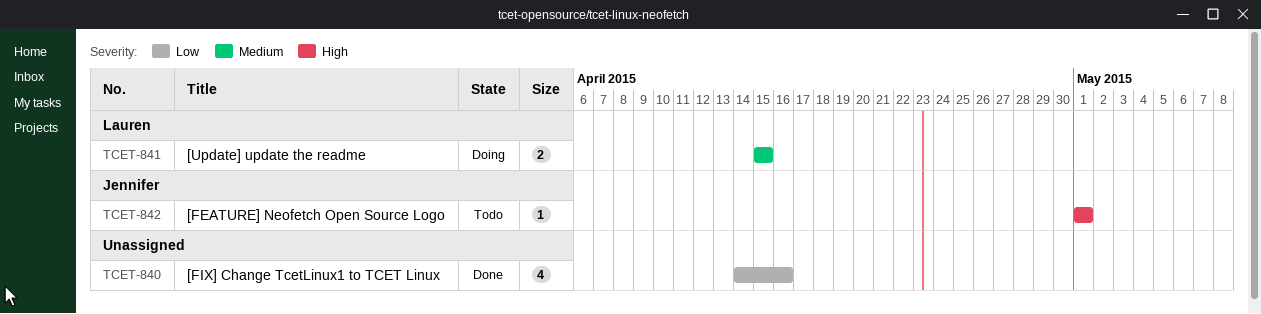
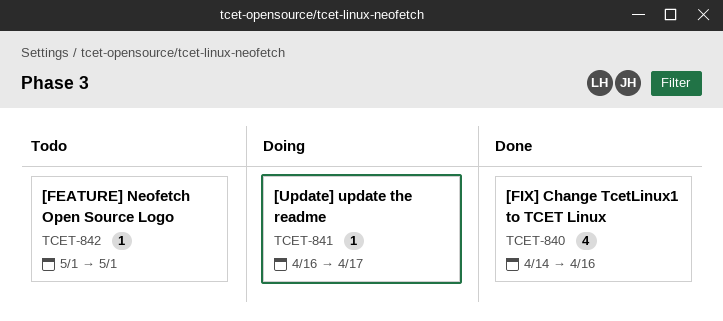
TCET-841, estimate: 2 -> 1
TCET-841, start: Apr 15 -> Apr 16
TCET-841, due: Apr 15 -> Apr 17

